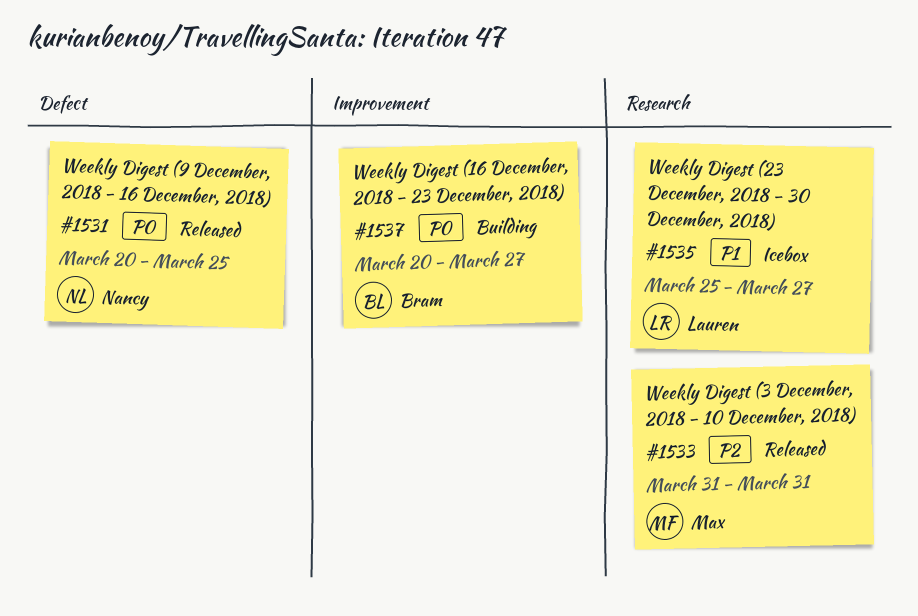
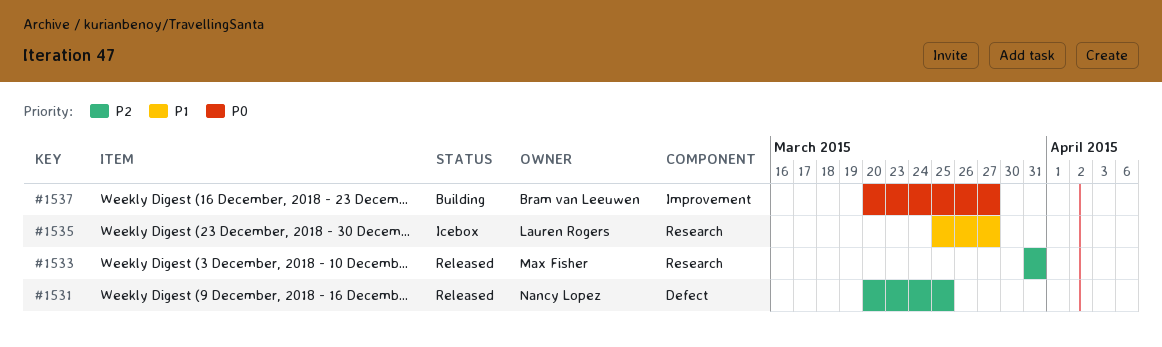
#1531, priority: P0 -> P2

